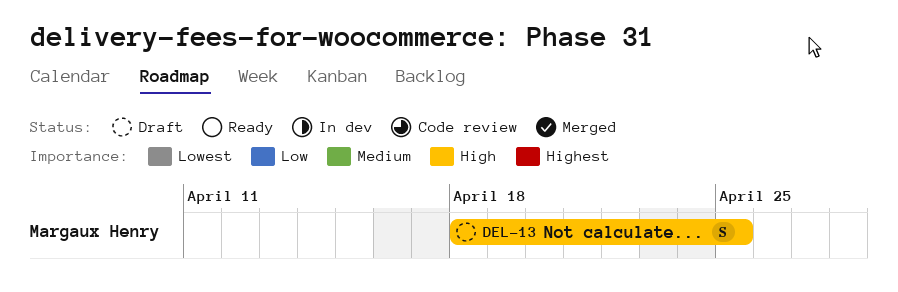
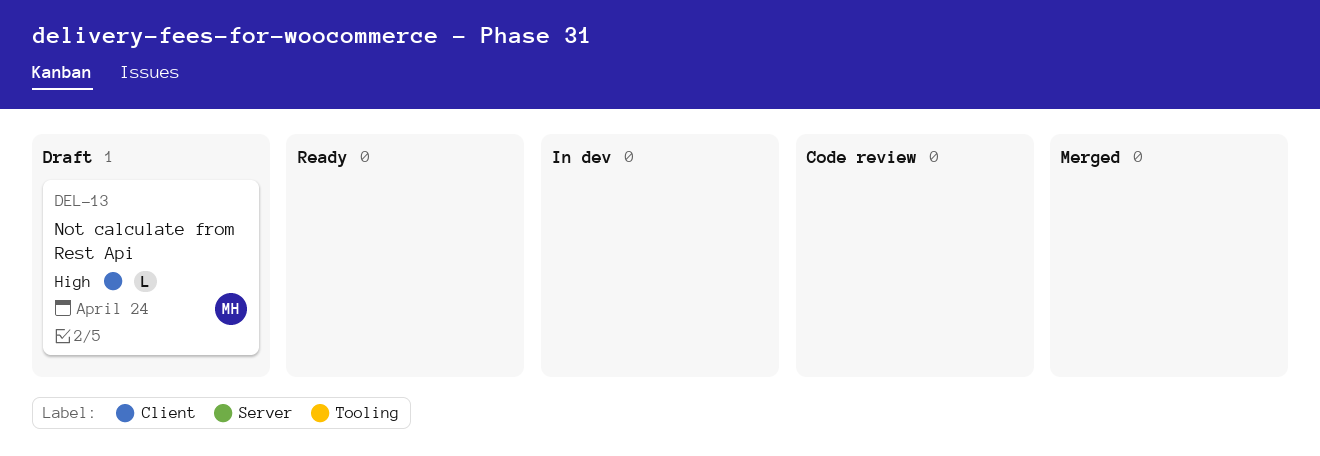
DEL-13, estimate: S -> L
DEL-13, due: Apr 25 -> Apr 24

